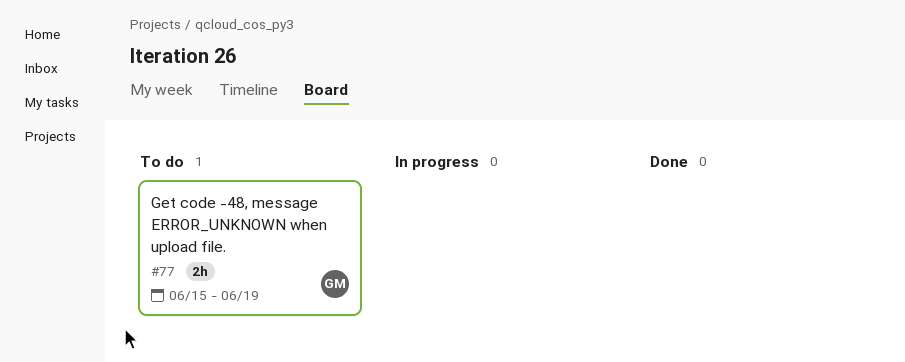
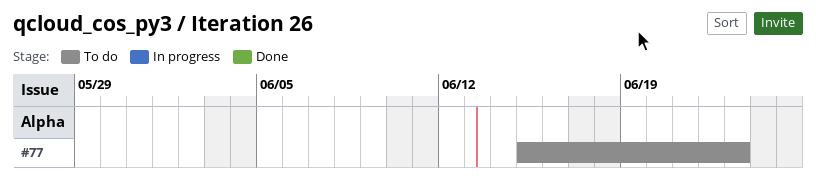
#77, due: Jun 19 -> Jun 23

